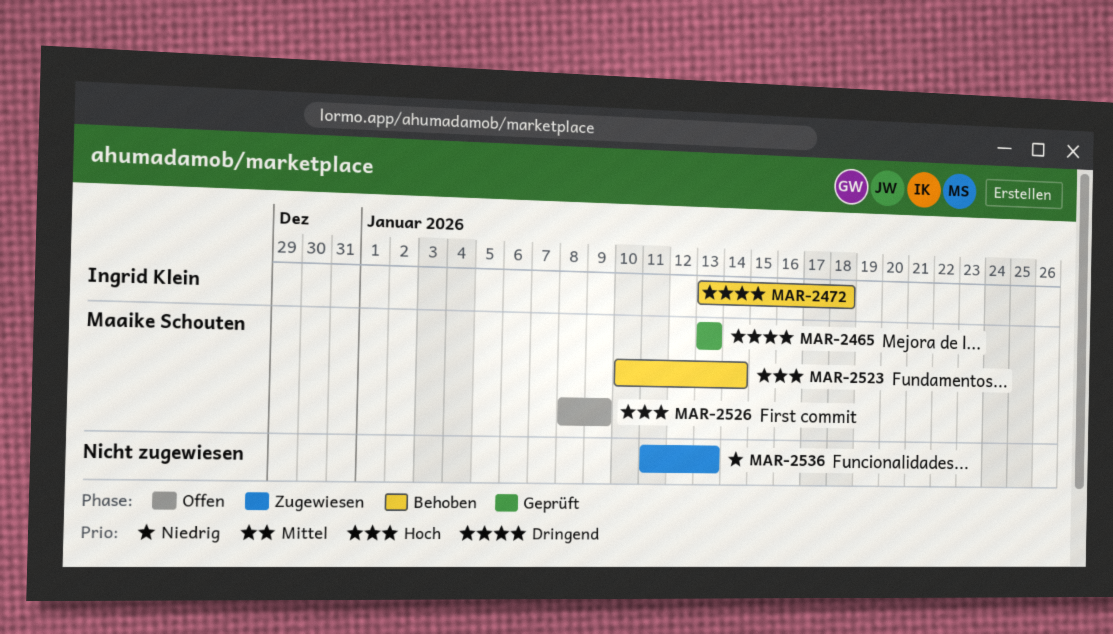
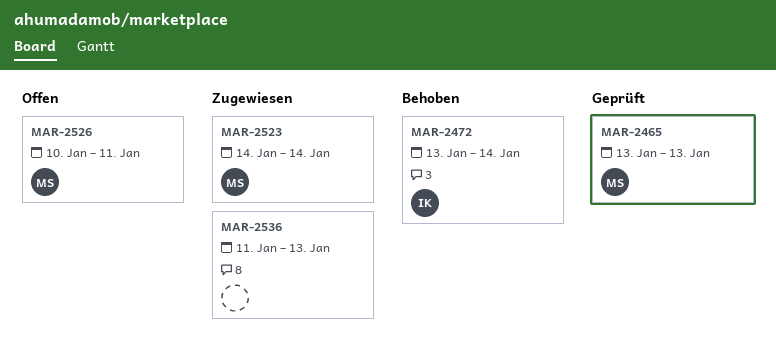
MAR-2472, due: Jan 18 -> Jan 14
MAR-2523, status: Behoben -> Zugewiesen
MAR-2523, start: Jan 10 -> Jan 14
MAR-2526, start: Jan 8 -> Jan 10
MAR-2526, due: Jan 9 -> Jan 11

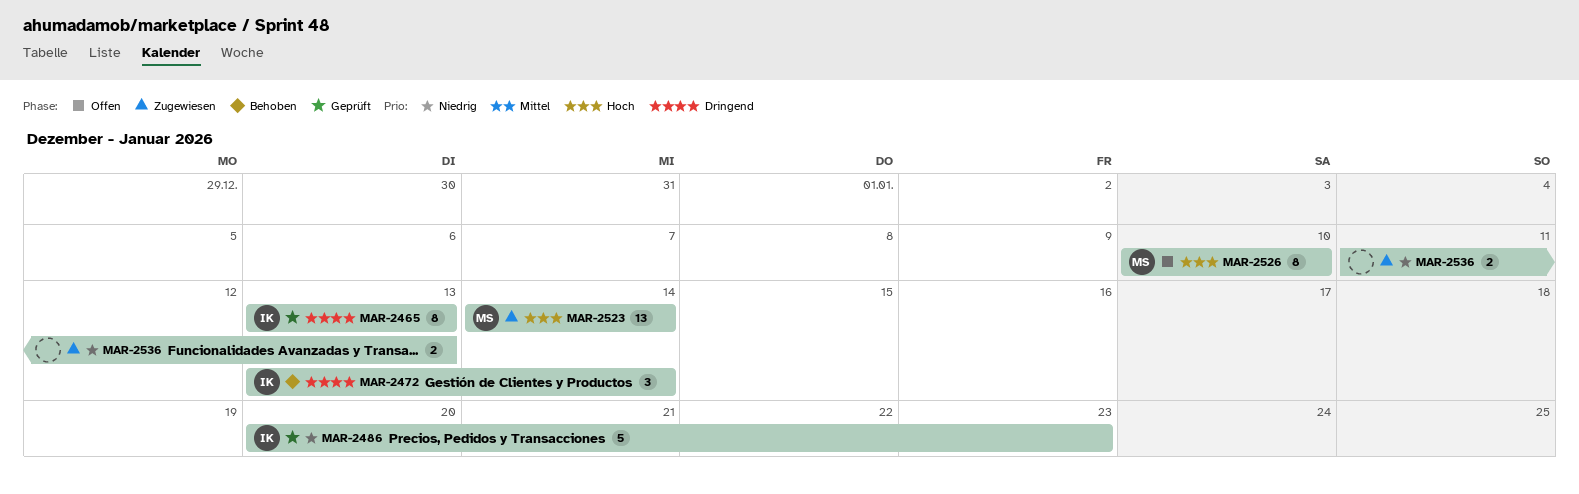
MAR-2465, owner: MS -> IK
MAR-2486: none -> present
MAR-2526, due: Jan 11 -> Jan 10

